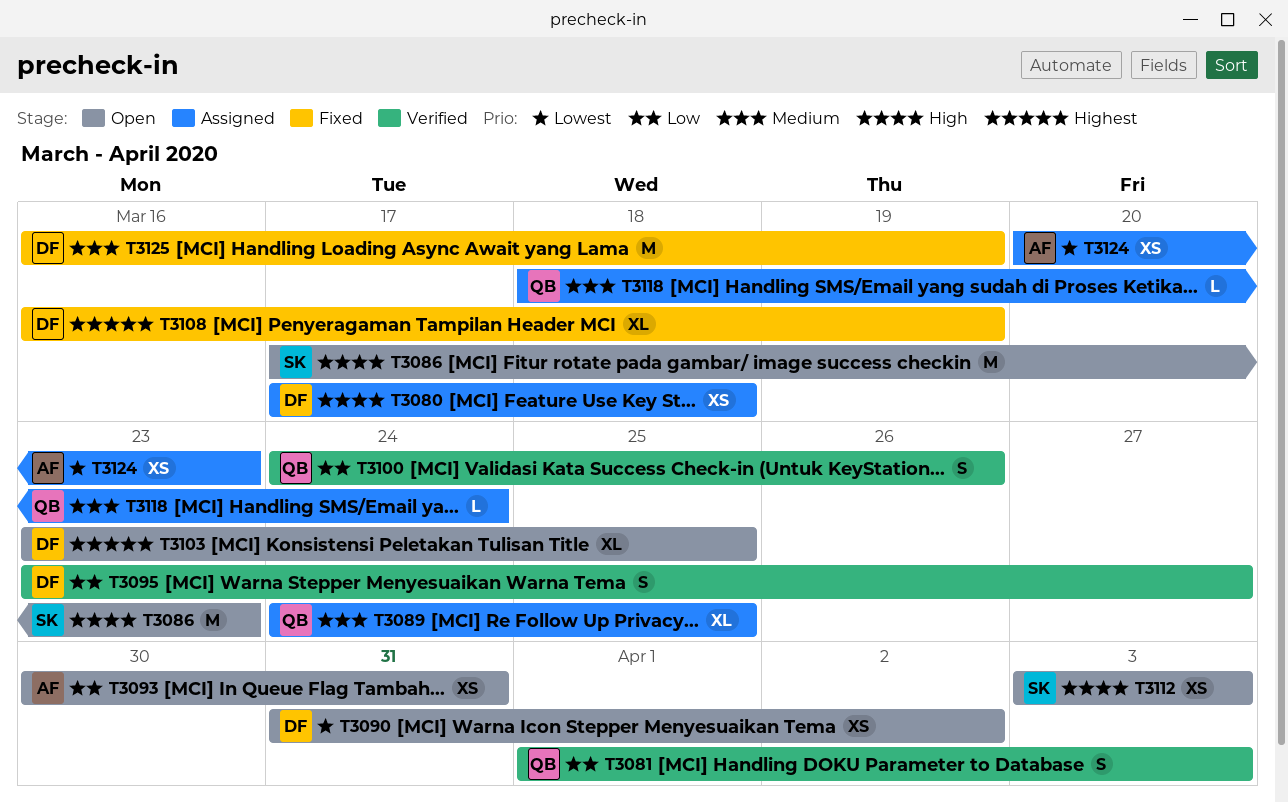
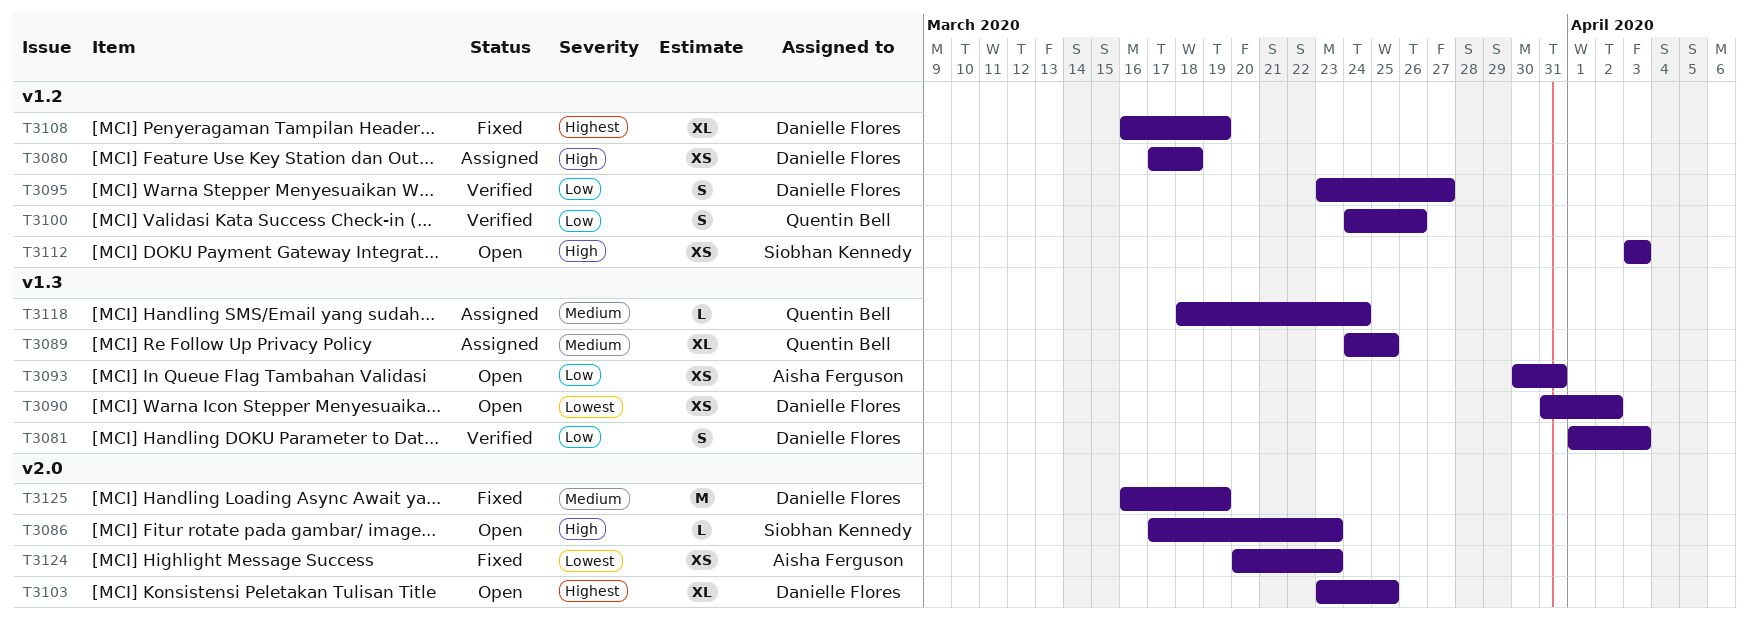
T3081, owner: Quentin Bell -> Danielle Flores
T3086, estimate: M -> L
T3124, status: Assigned -> Fixed

